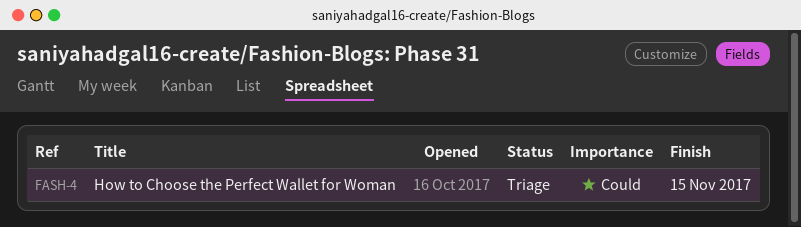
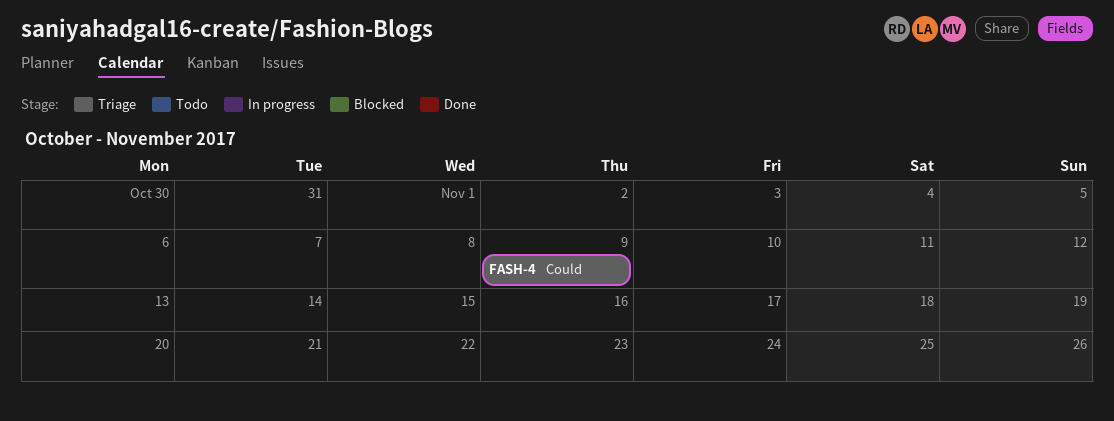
FASH-4, due: Nov 15 -> Nov 9

